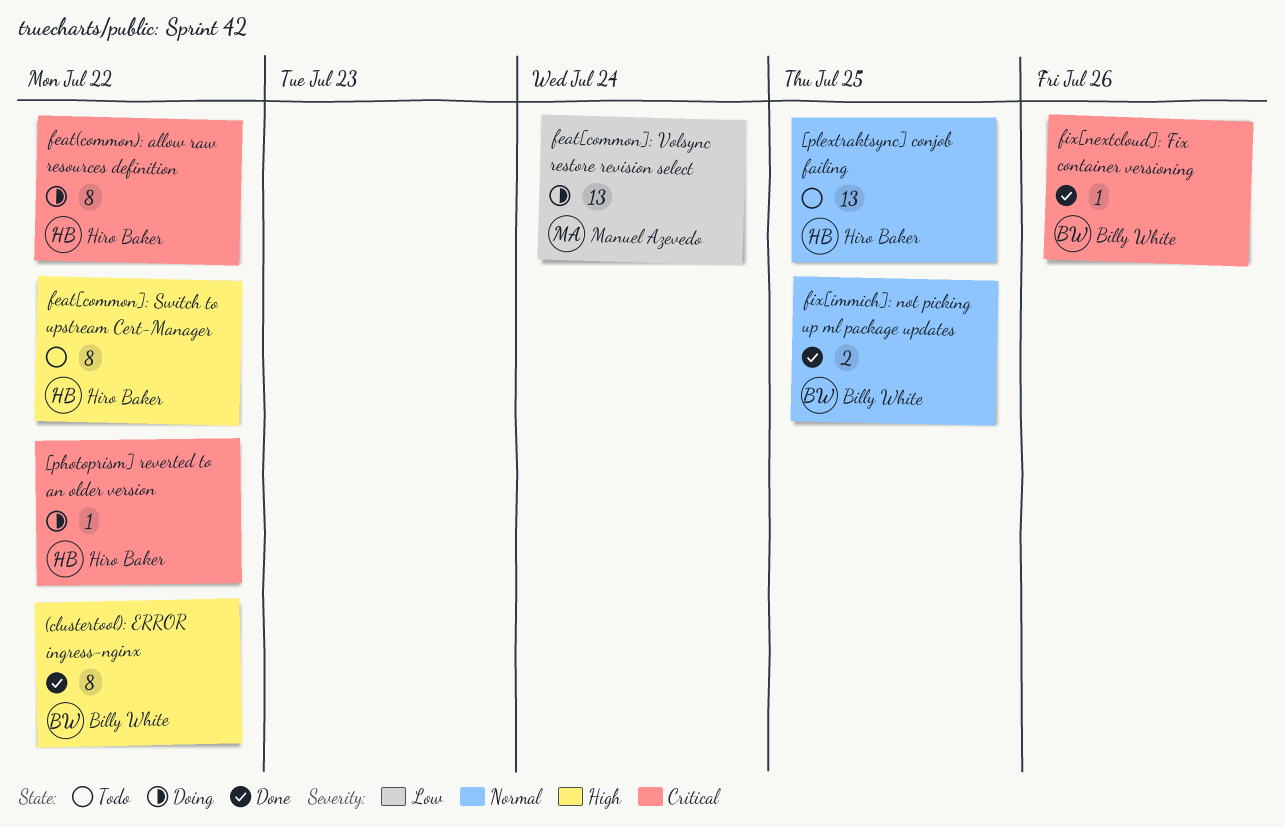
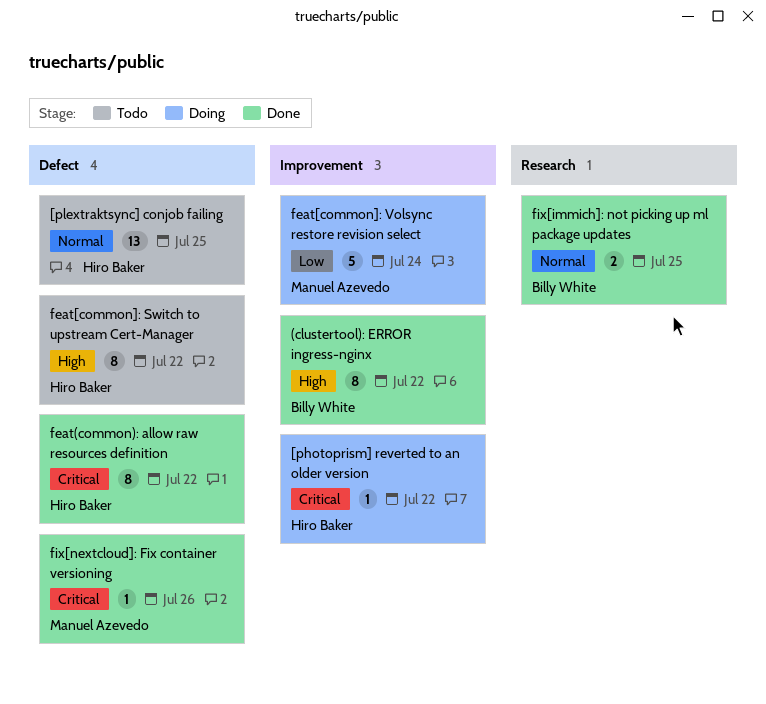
feat(common): allow raw resources definition, status: Doing -> Done
feat[common]: Volsync restore revision select, estimate: 13 -> 5
fix[nextcloud]: Fix container versioning, owner: Billy White -> Manuel Azevedo

